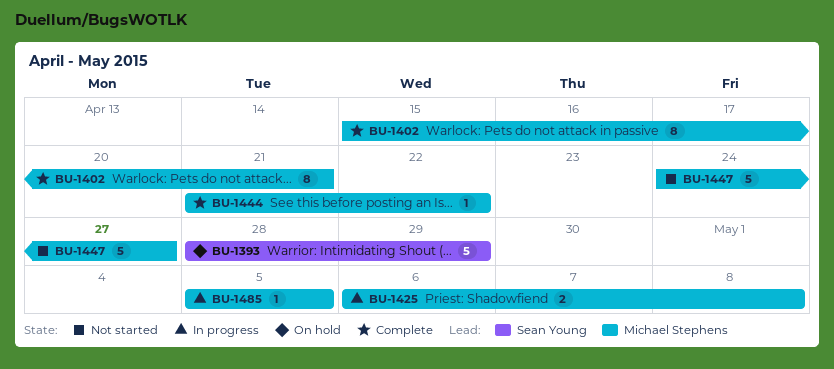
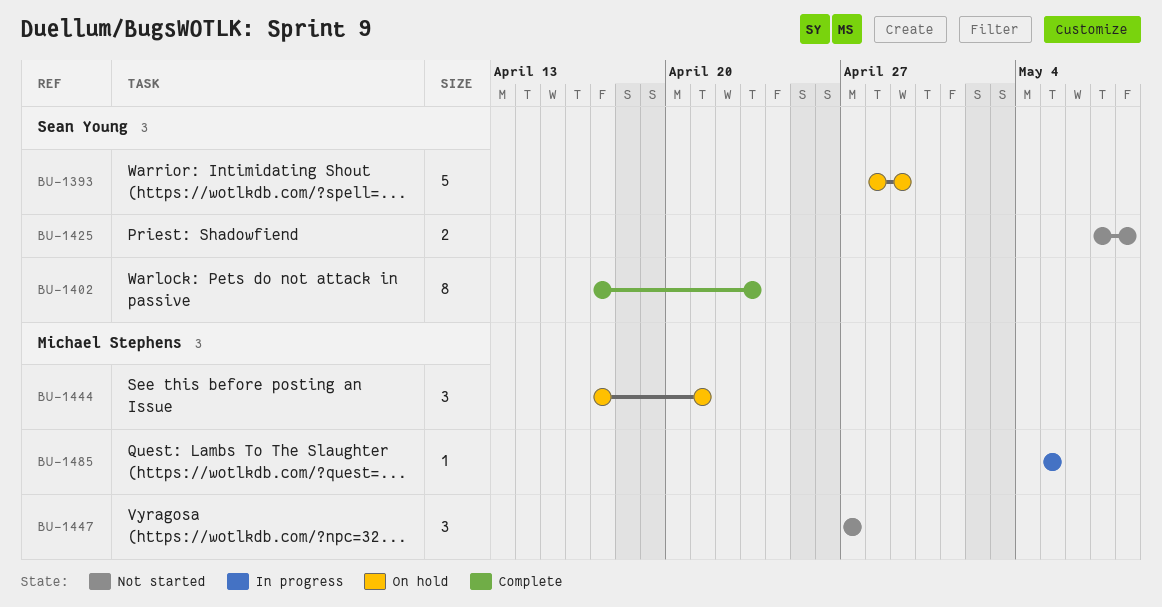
BU-1402, owner: Michael Stephens -> Sean Young
BU-1402, start: Apr 15 -> Apr 17
BU-1402, due: Apr 21 -> Apr 23
BU-1425, status: In progress -> Not started
BU-1425, owner: Michael Stephens -> Sean Young
BU-1425, start: May 6 -> May 7
BU-1444, status: Complete -> On hold
BU-1444, estimate: 1 -> 3
BU-1444, start: Apr 21 -> Apr 17
BU-1444, due: Apr 22 -> Apr 21
BU-1447, estimate: 5 -> 3
BU-1447, start: Apr 24 -> Apr 27

